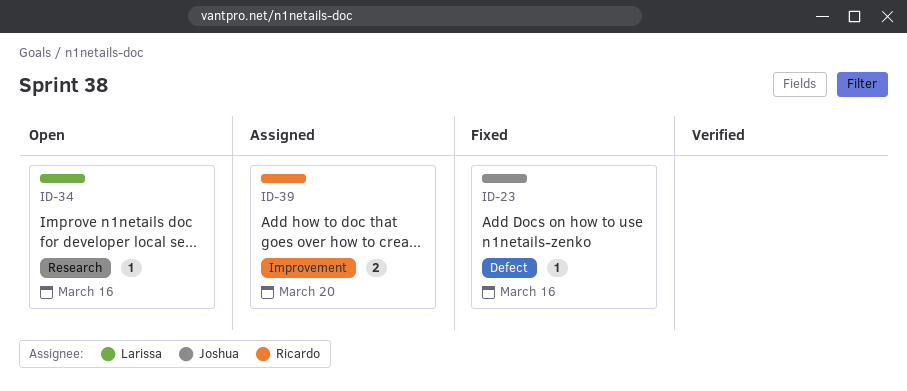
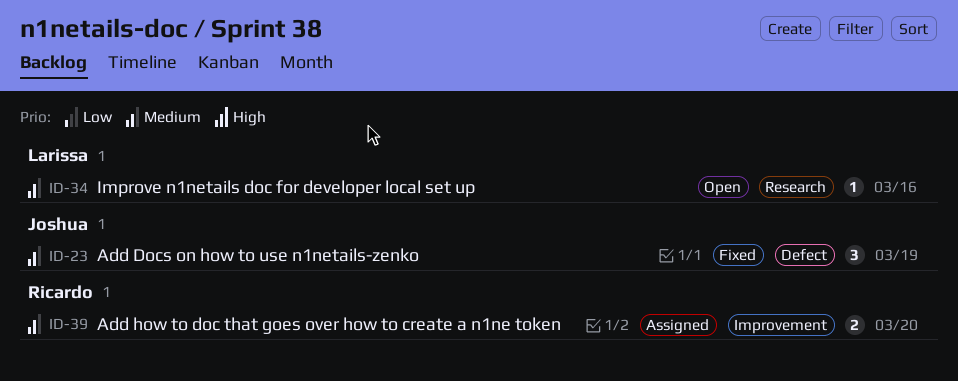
ID-23, estimate: 1 -> 3
ID-23, due: Mar 16 -> Mar 19

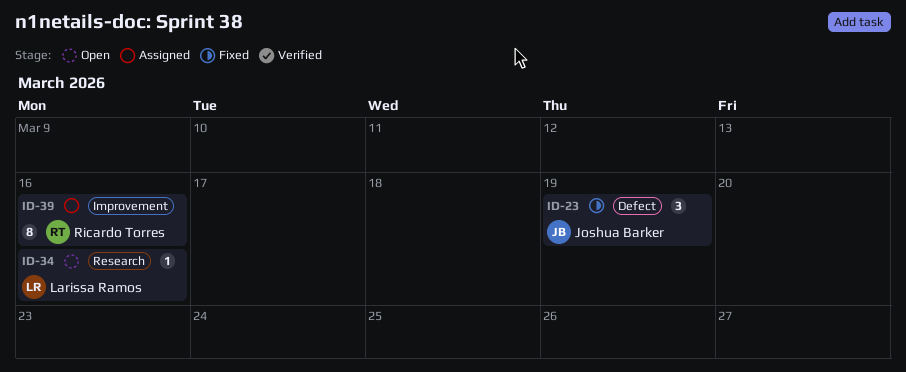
ID-39, estimate: 2 -> 8
ID-39, due: Mar 20 -> Mar 16

